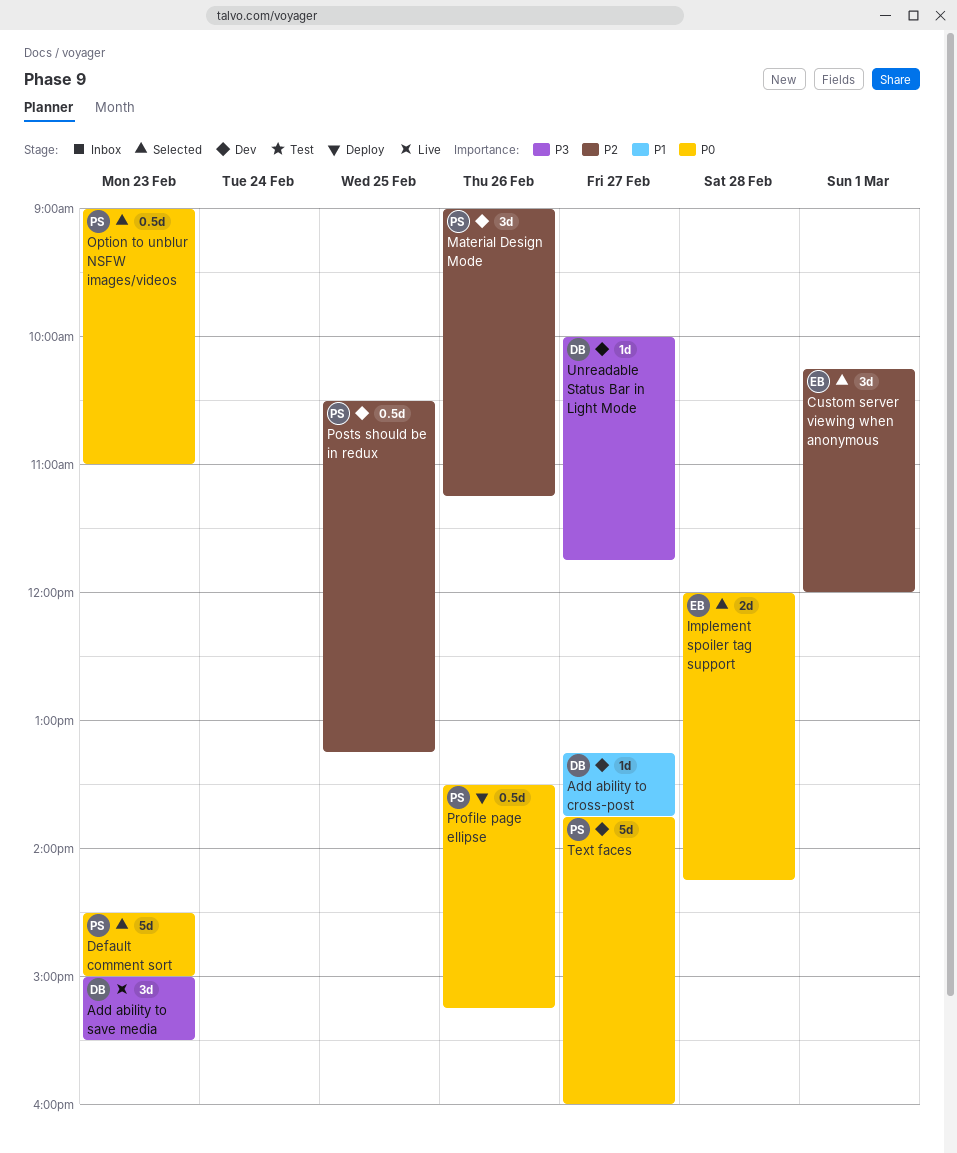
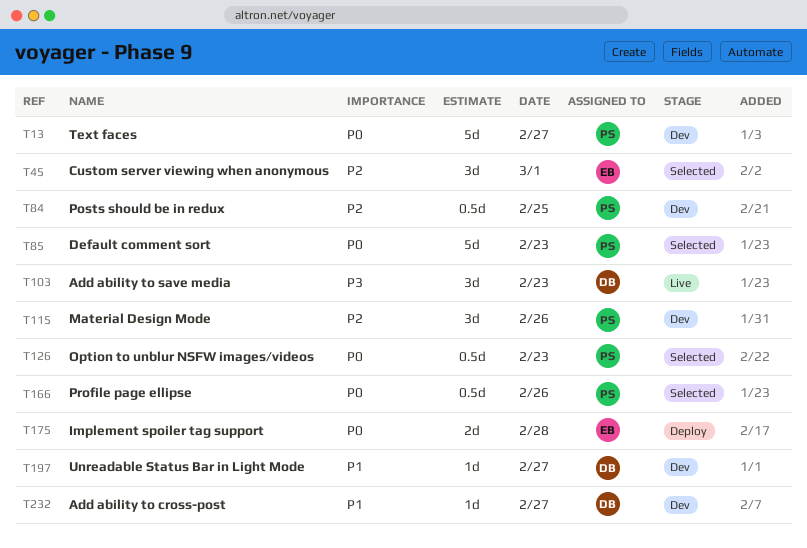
Implement spoiler tag support, status: Selected -> Deploy
Profile page ellipse, status: Deploy -> Selected
Unreadable Status Bar in Light Mode, priority: P3 -> P1

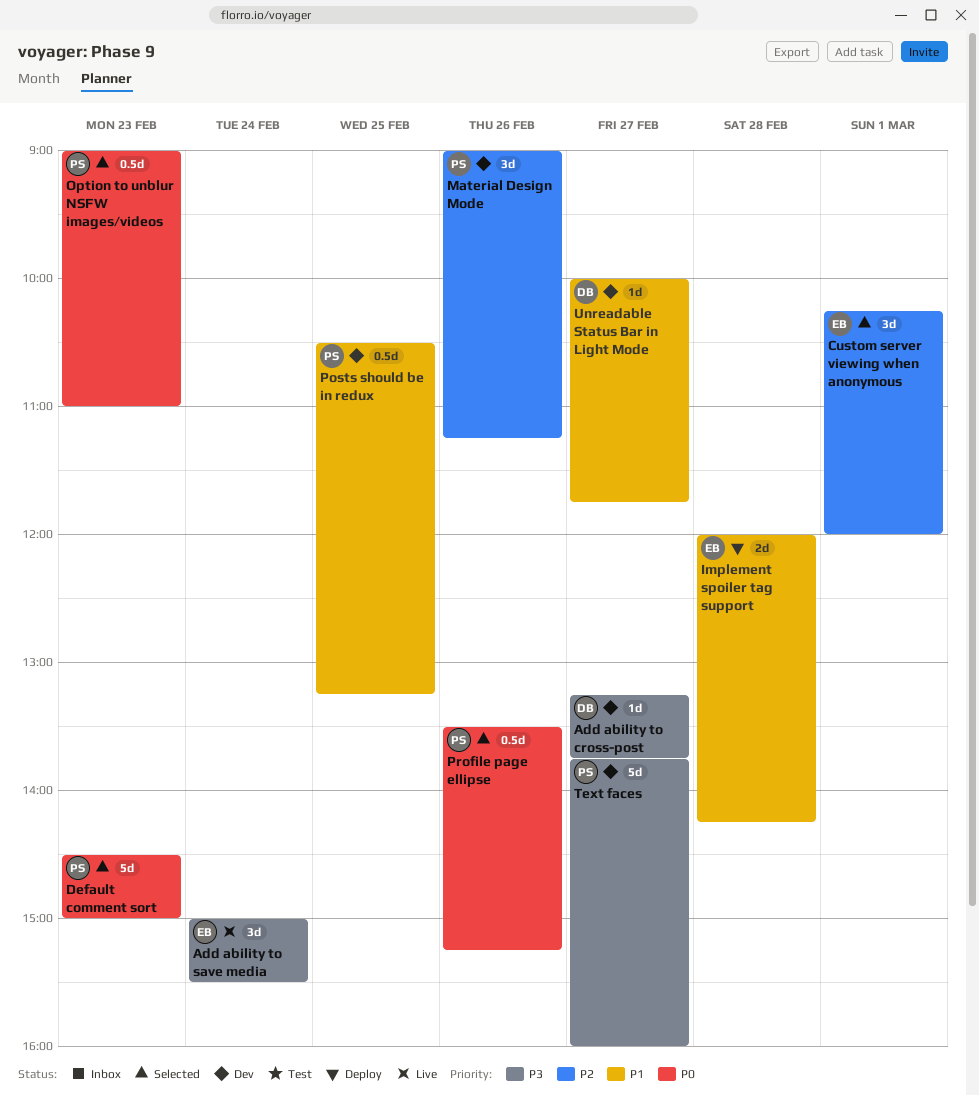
Add ability to cross-post, priority: P1 -> P3
Add ability to save media, owner: DB -> EB
Add ability to save media, day: Feb 23 -> Feb 24
Implement spoiler tag support, priority: P0 -> P1
Posts should be in redux, priority: P2 -> P1
Text faces, priority: P0 -> P3

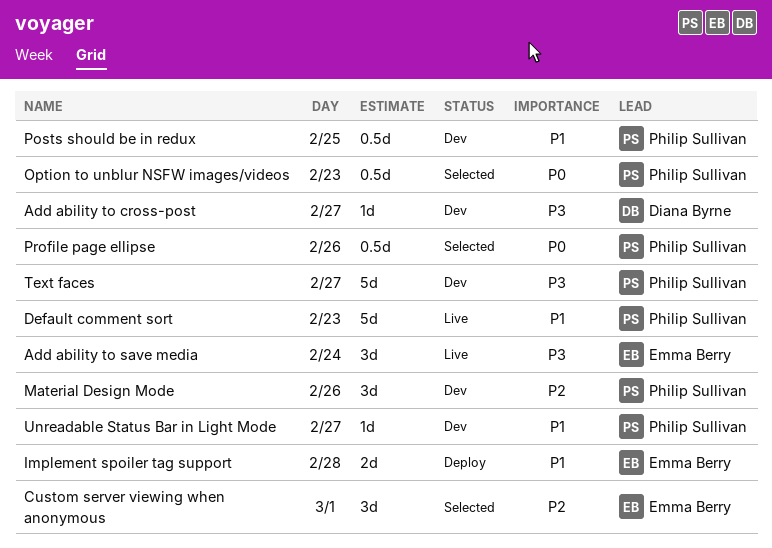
Default comment sort, status: Selected -> Live
Default comment sort, priority: P0 -> P1
Unreadable Status Bar in Light Mode, owner: Diana Byrne -> Philip Sullivan

